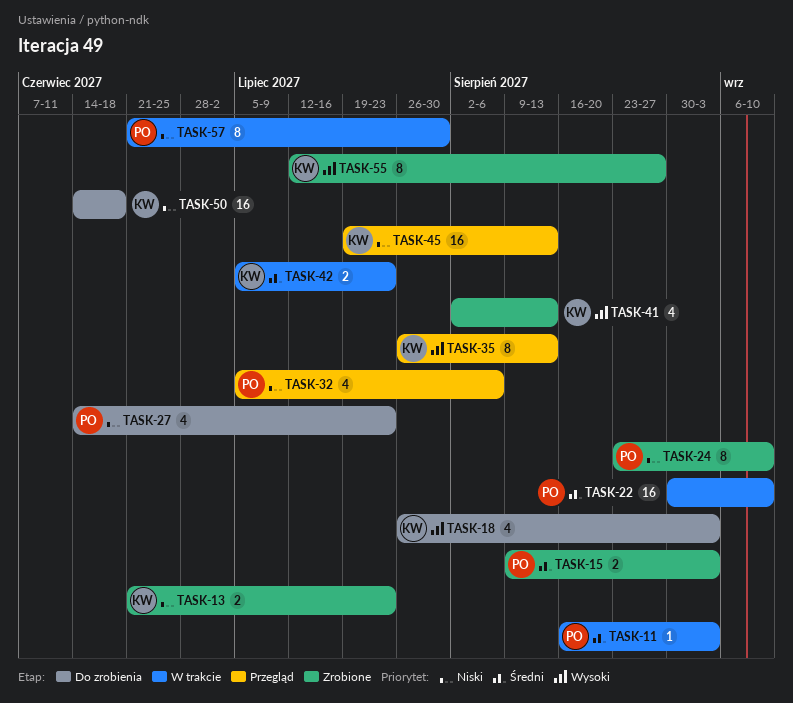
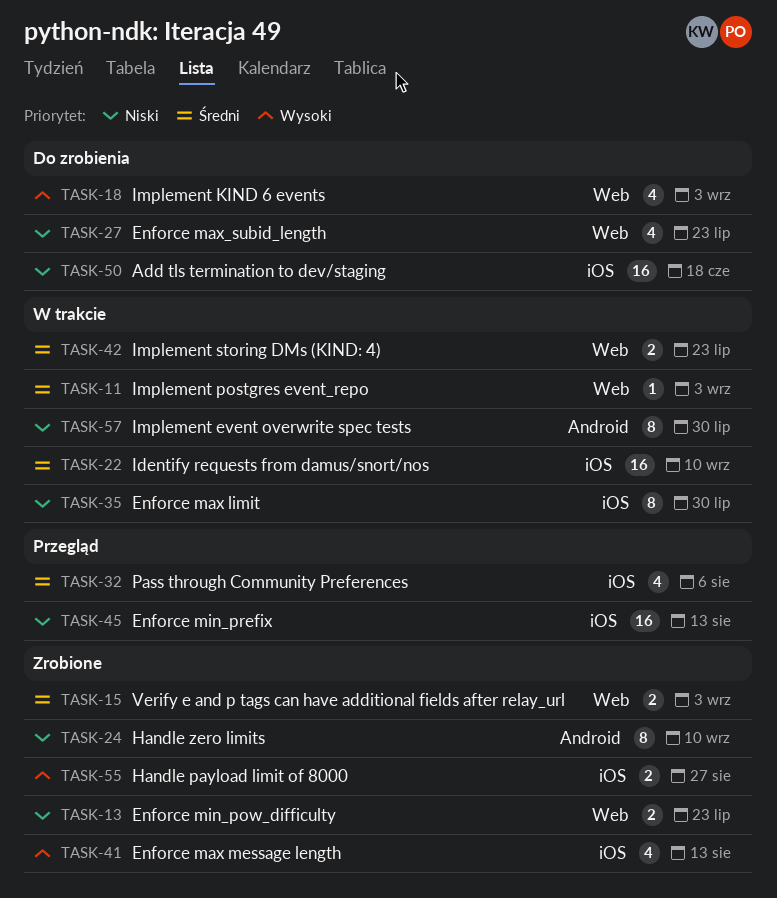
TASK-32, priority: Niski -> Średni
TASK-35, status: Przegląd -> W trakcie
TASK-35, priority: Wysoki -> Niski
TASK-35, due: Aug 13 -> Jul 30
TASK-55, estimate: 8 -> 2

